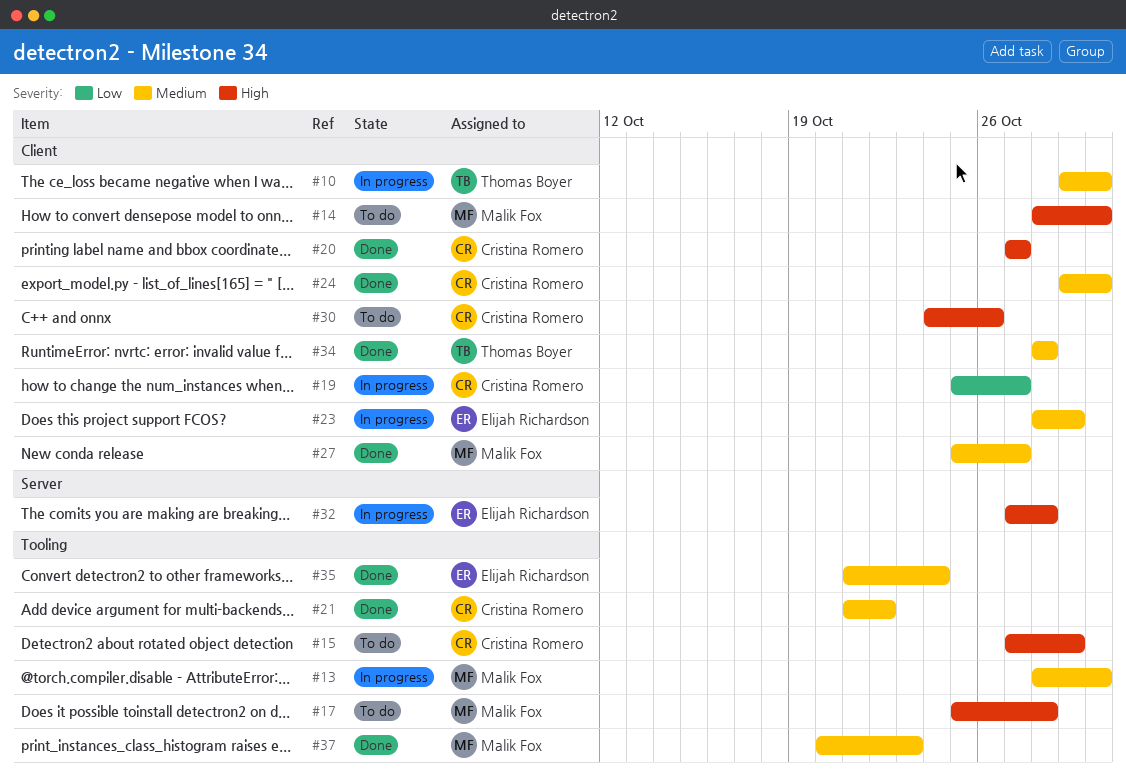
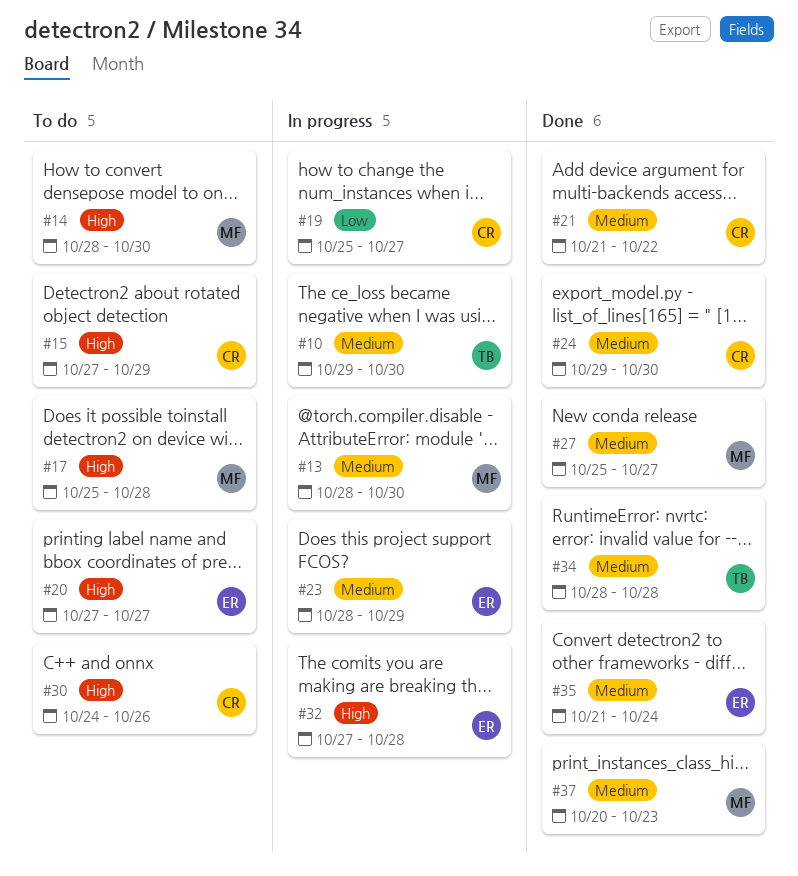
#20, status: Done -> To do
#20, owner: Cristina Romero -> Elijah Richardson

